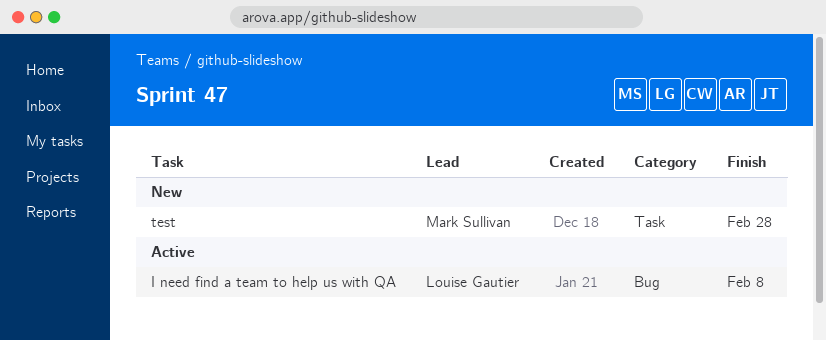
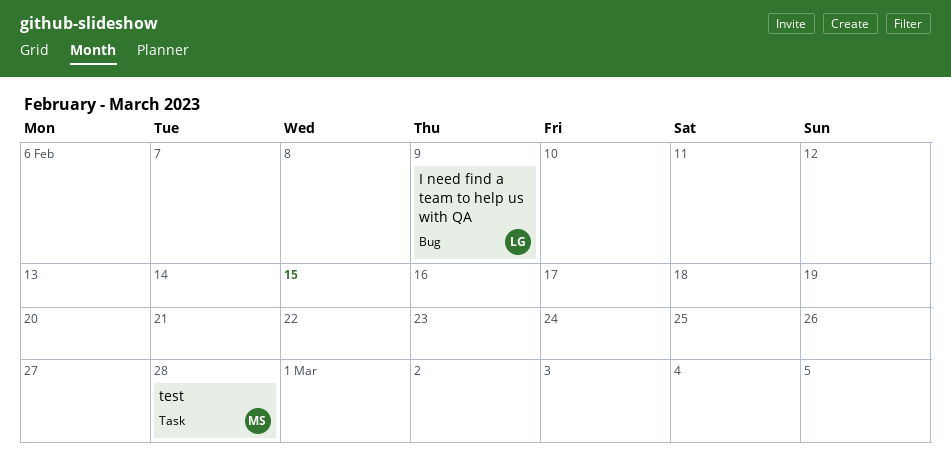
I need find a team to help us with QA, due: Feb 8 -> Feb 9

